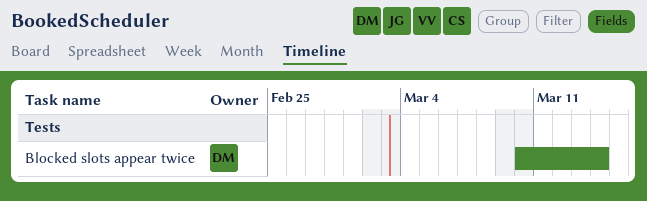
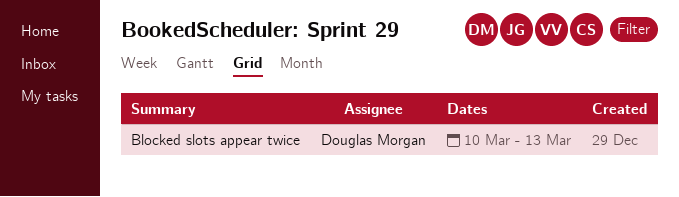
Blocked slots appear twice, due: Mar 14 -> Mar 13

